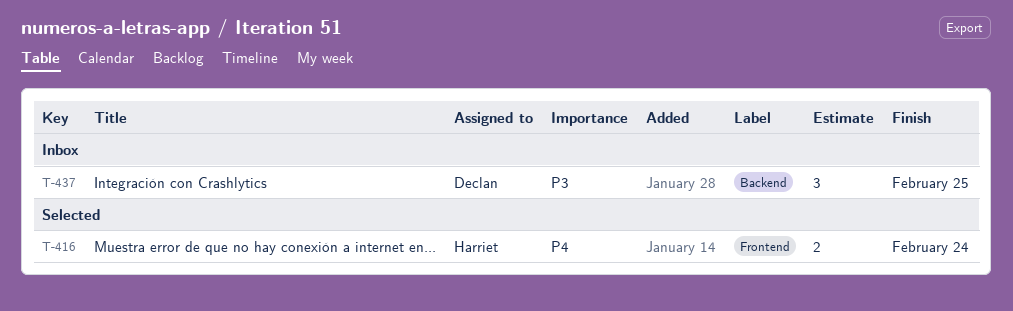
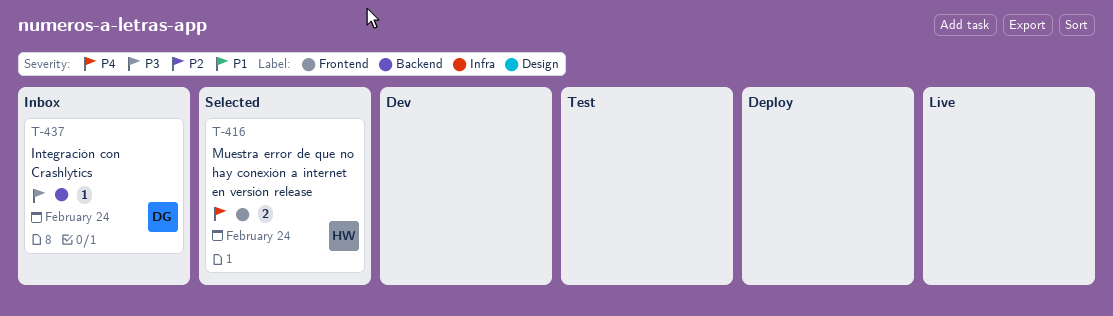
T-437, estimate: 3 -> 1
T-437, due: Feb 25 -> Feb 24

